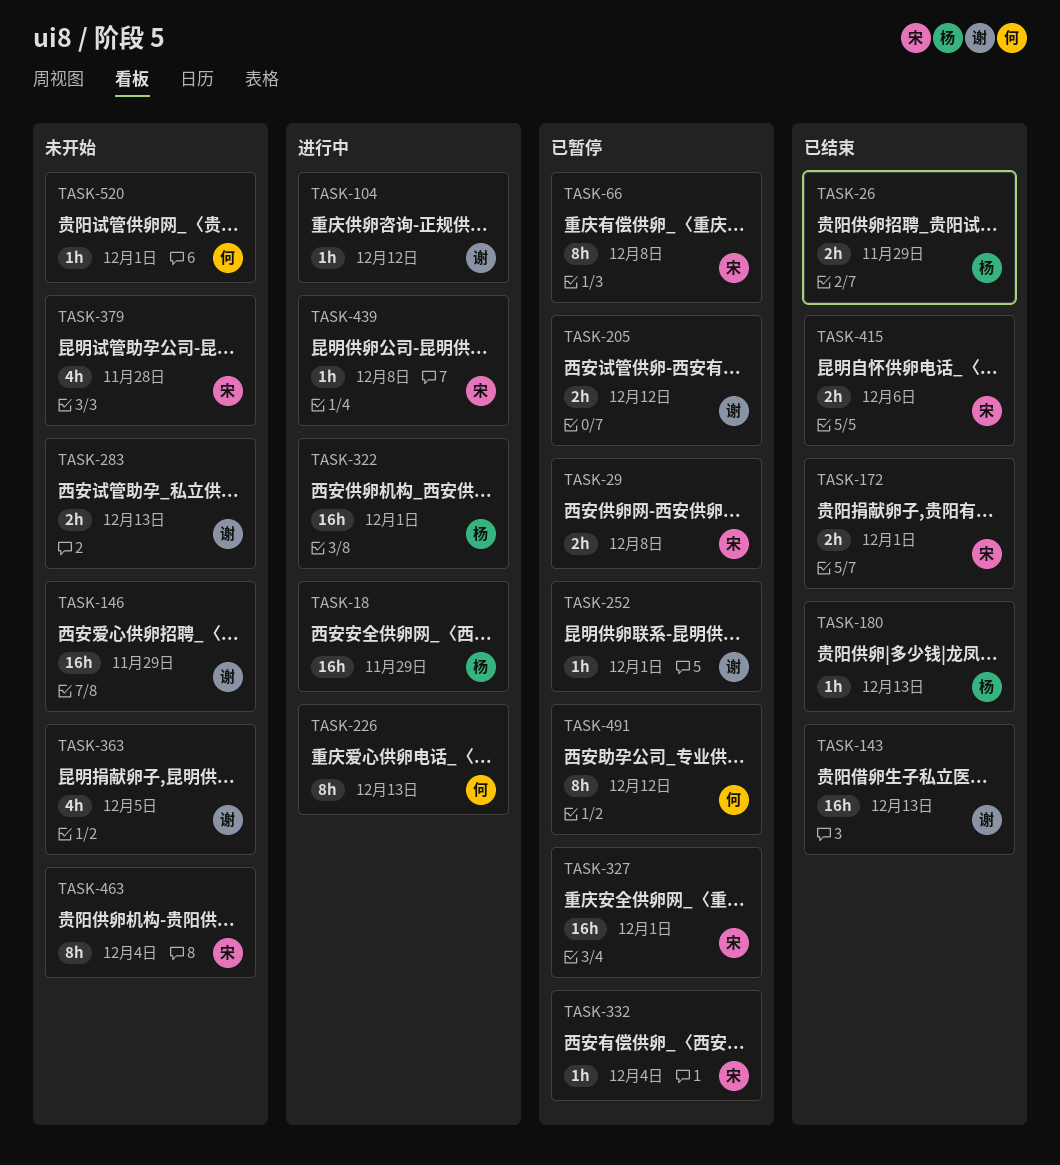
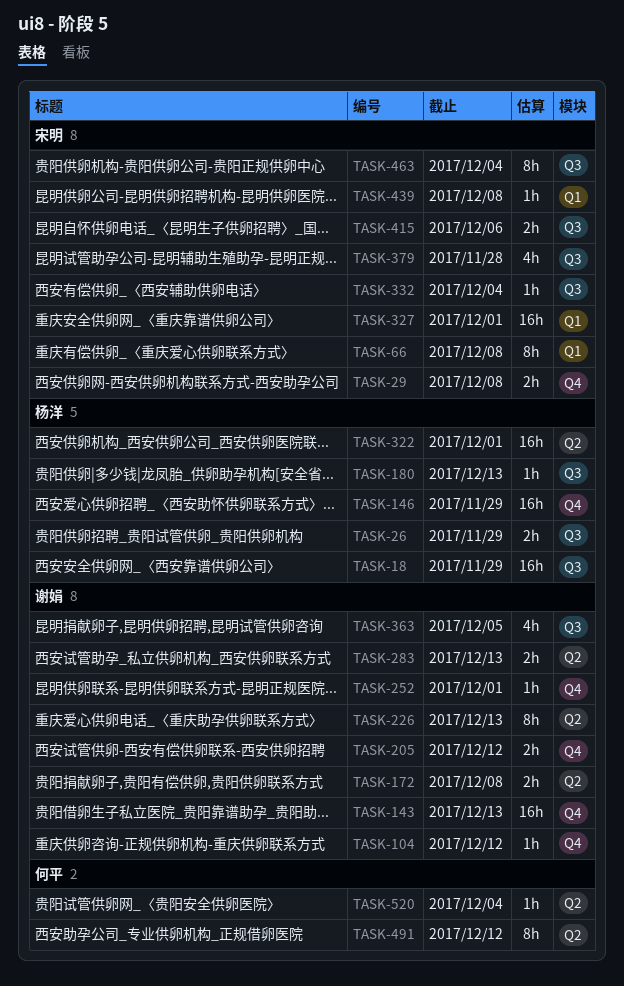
TASK-146, owner: 谢娟 -> 杨洋
TASK-172, owner: 宋明 -> 谢娟
TASK-172, due: Dec 1 -> Dec 8
TASK-226, owner: 何平 -> 谢娟
TASK-520, due: Dec 1 -> Dec 4

